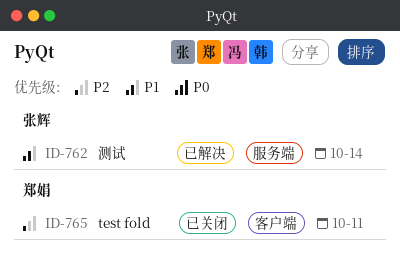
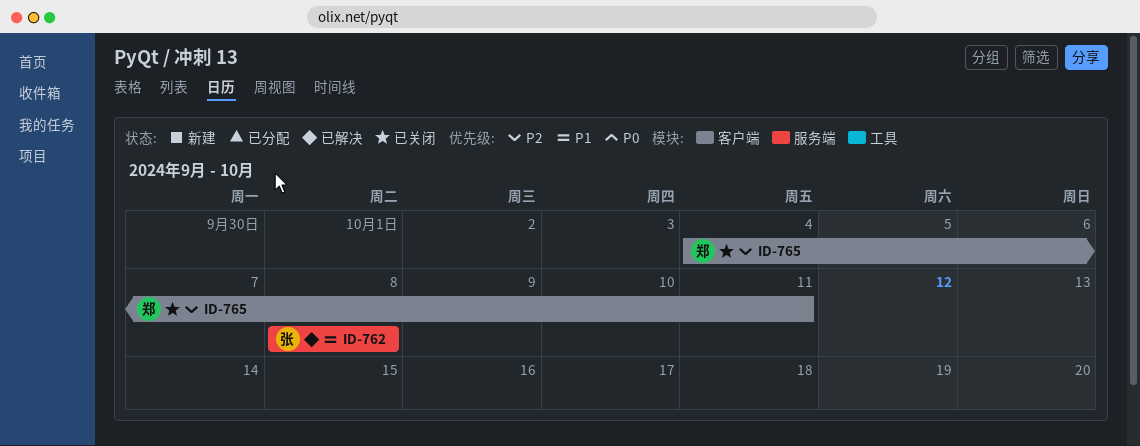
ID-762, due: Oct 14 -> Oct 8

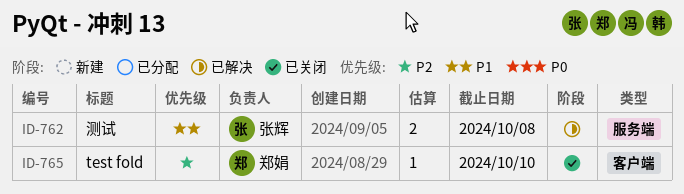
ID-765, due: Oct 11 -> Oct 10

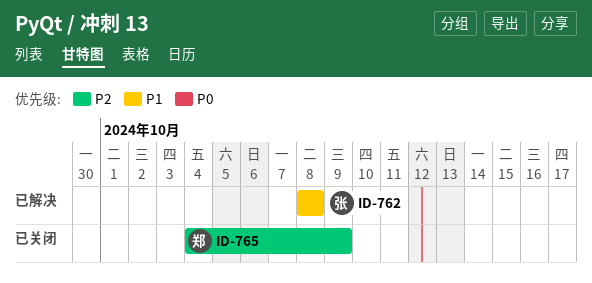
ID-765, due: Oct 10 -> Oct 9

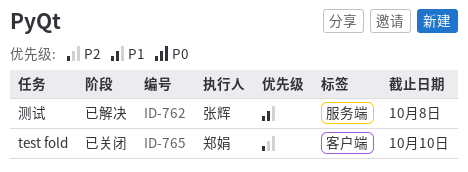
ID-765, due: Oct 9 -> Oct 10

